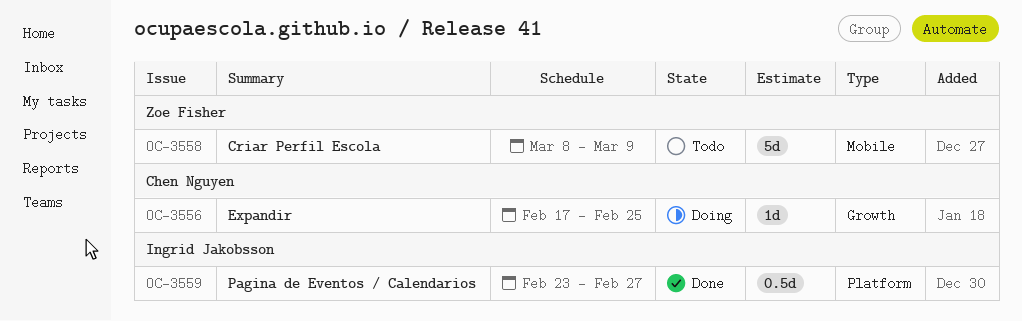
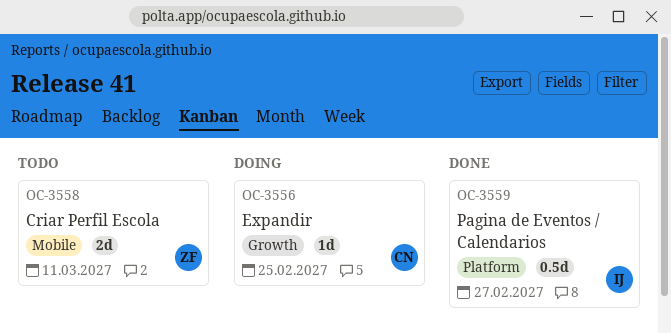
OC-3558, estimate: 5d -> 2d
OC-3558, due: Mar 9 -> Mar 11

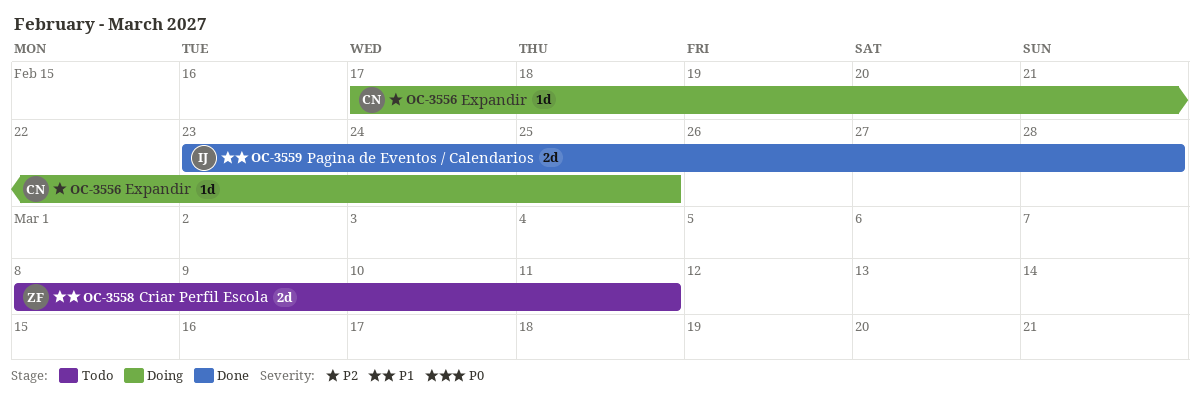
OC-3559, estimate: 0.5d -> 2d
OC-3559, due: Feb 27 -> Feb 28

